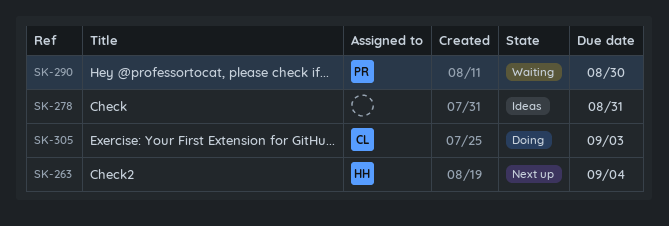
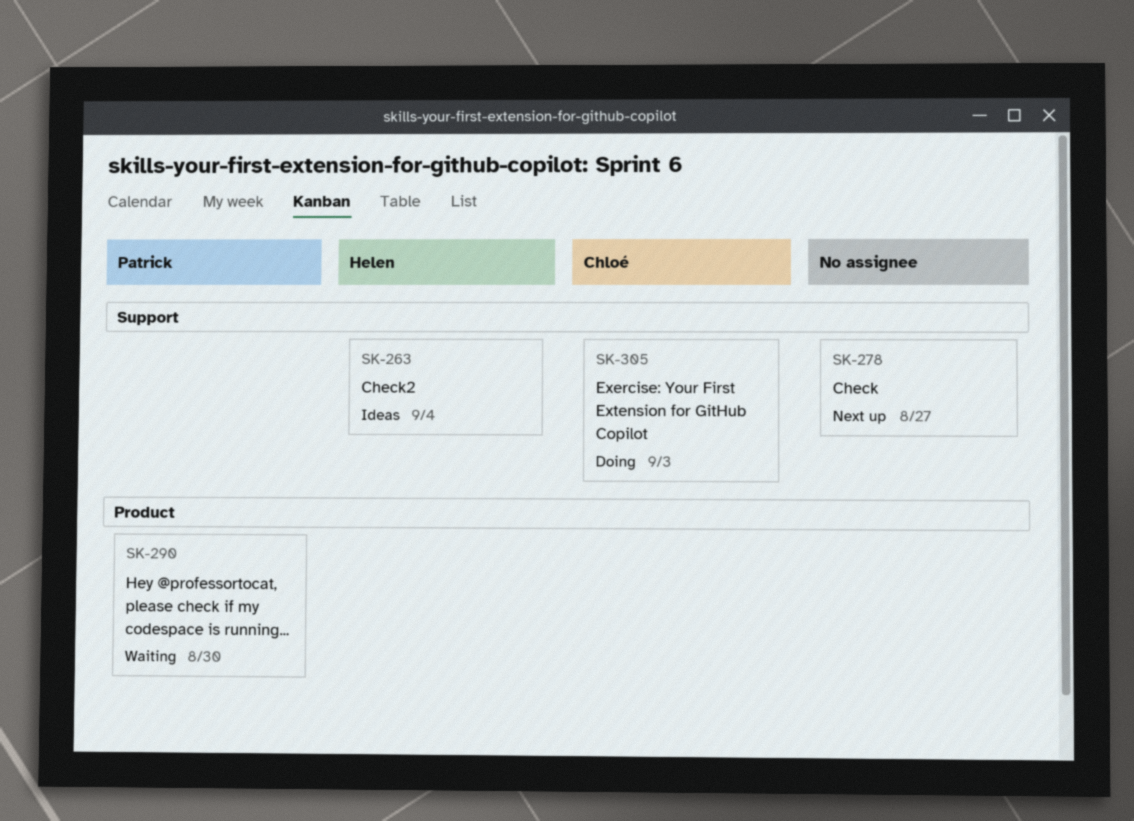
SK-263, status: Next up -> Ideas
SK-278, status: Ideas -> Next up
SK-278, due: Aug 31 -> Aug 27

